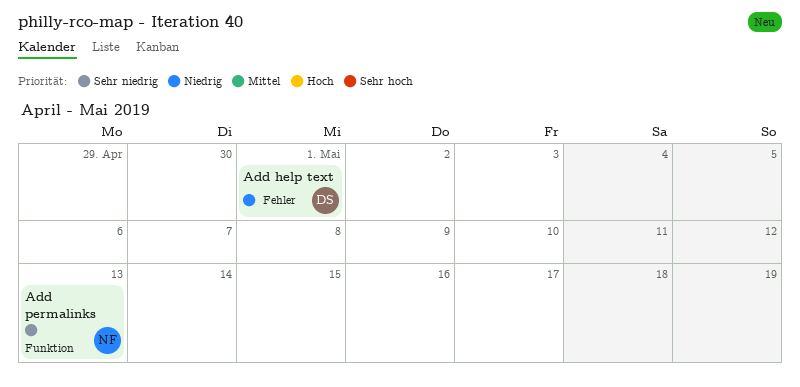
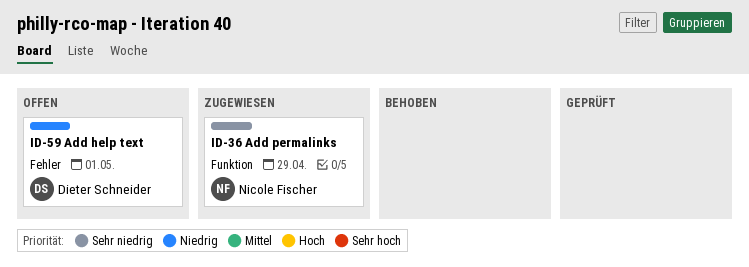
Add permalinks, due: May 13 -> Apr 29

